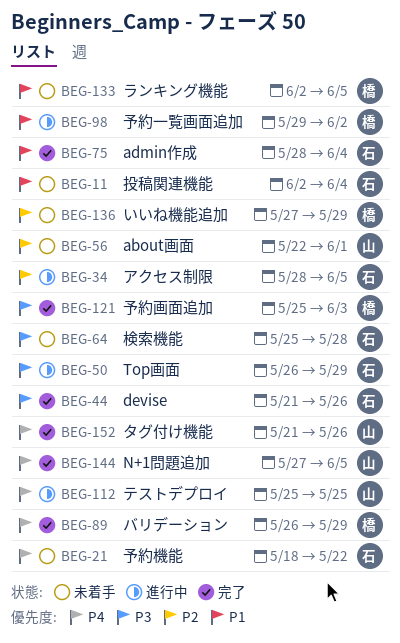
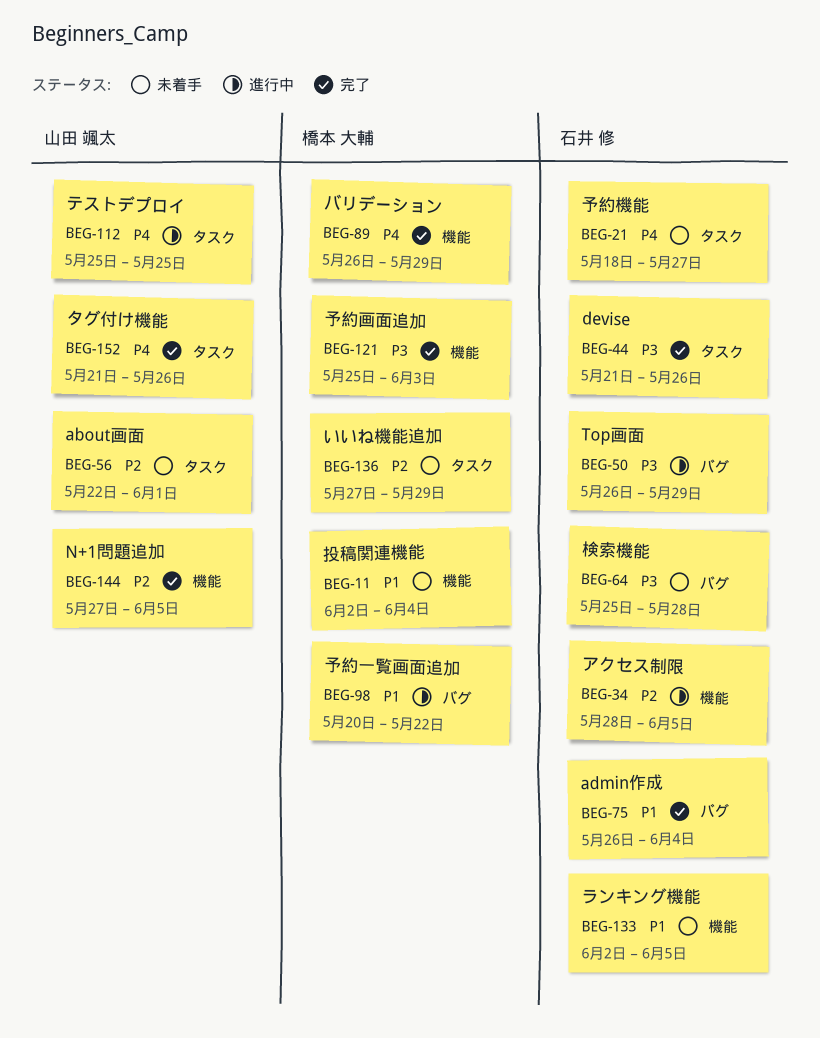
BEG-11, owner: 石井 修 -> 橋本 大輔
BEG-21, due: May 22 -> May 27
BEG-75, start: May 28 -> May 26
BEG-98, start: May 29 -> May 20
BEG-98, due: Jun 2 -> May 22
BEG-133, owner: 橋本 大輔 -> 石井 修
BEG-144, priority: P4 -> P2

